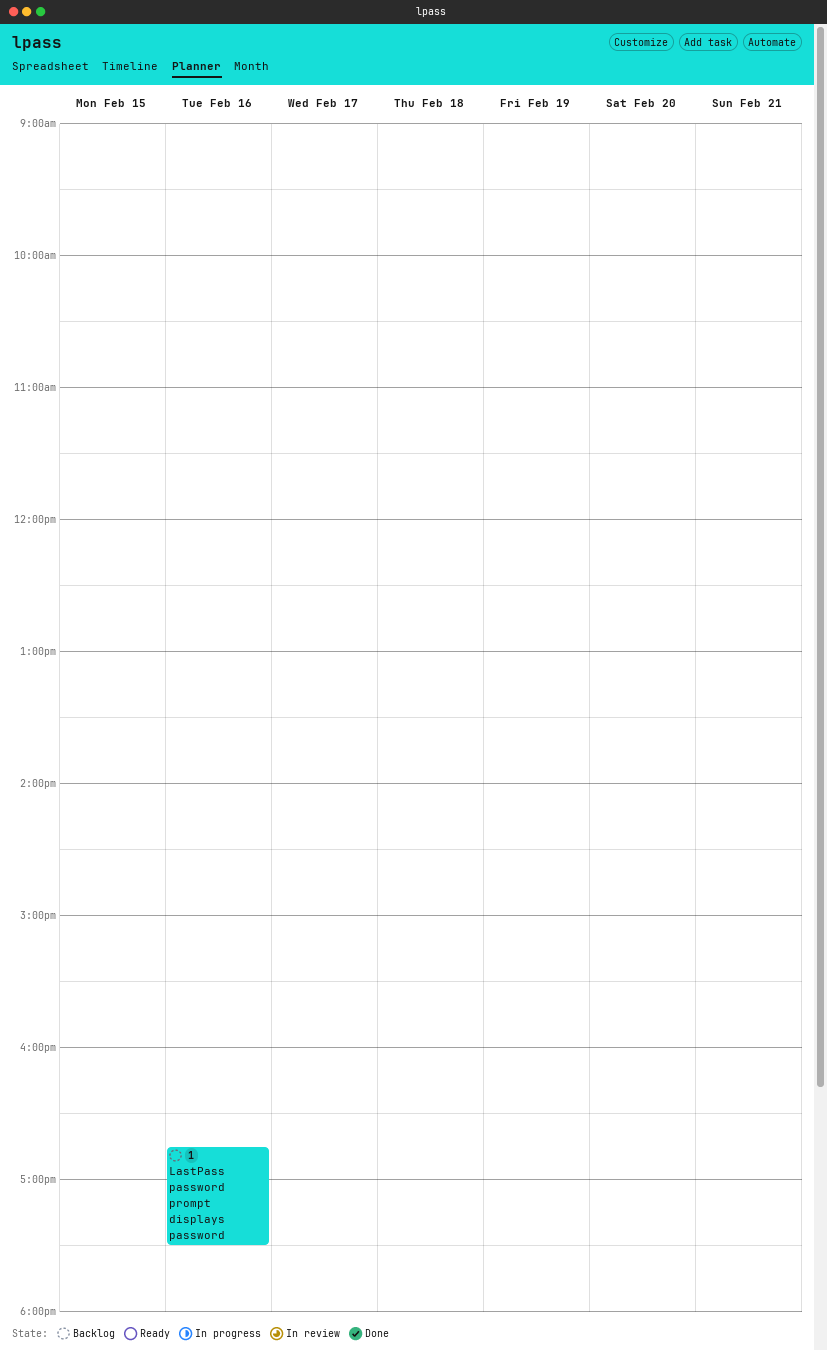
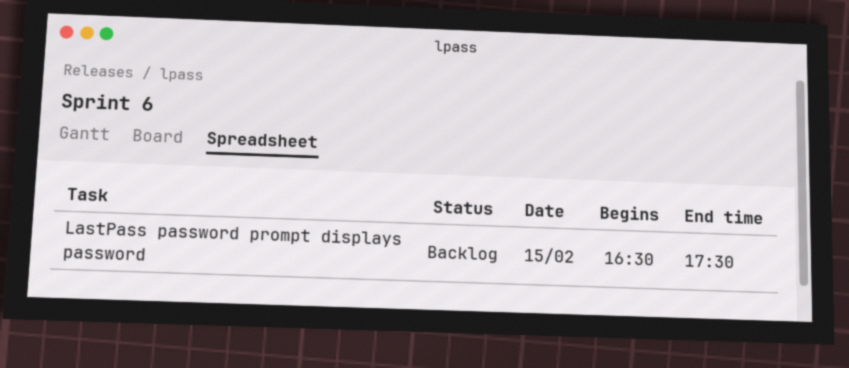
LastPass password prompt displays password, day: Feb 16 -> Feb 15
LastPass password prompt displays password, begins: 16:45 -> 16:30

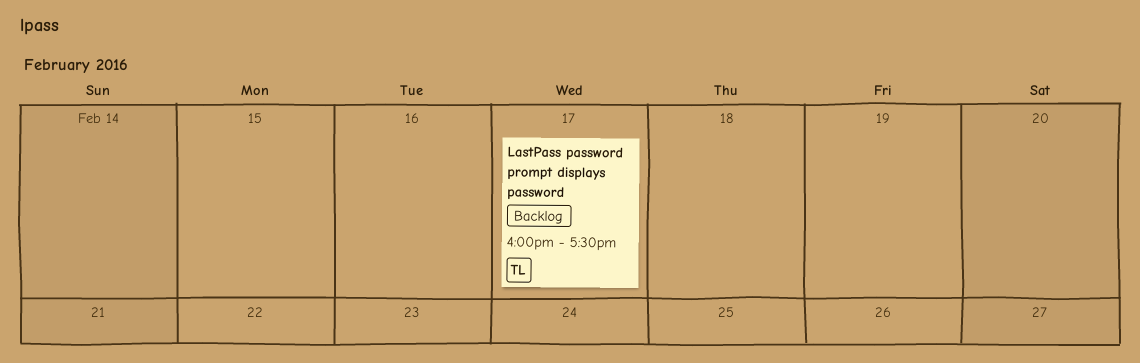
LastPass password prompt displays password, day: Feb 15 -> Feb 17
LastPass password prompt displays password, begins: 16:30 -> 16:00

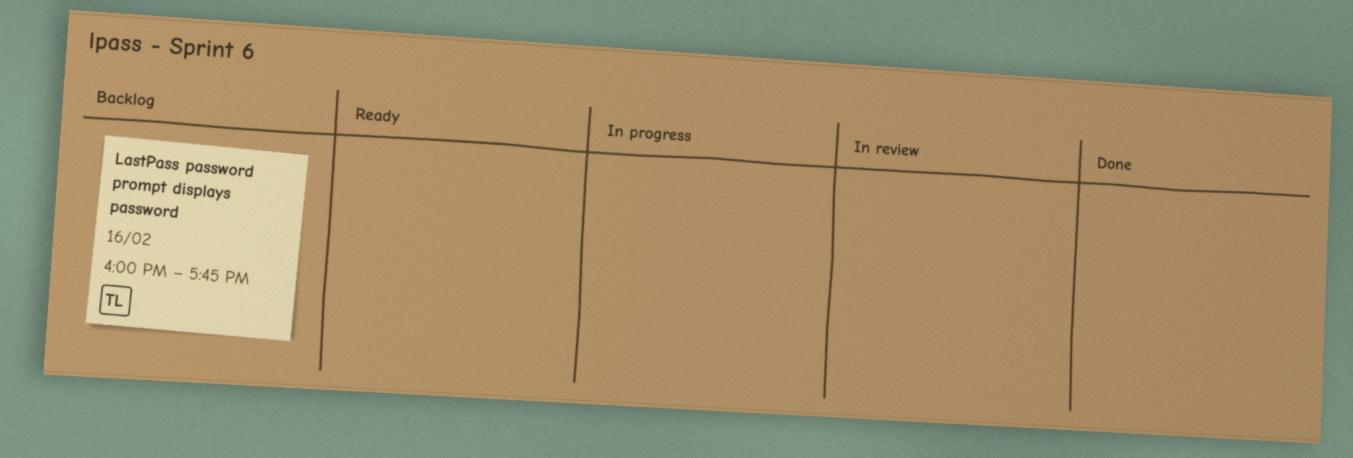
LastPass password prompt displays password, day: Feb 17 -> Feb 16
LastPass password prompt displays password, ends: 17:30 -> 17:45

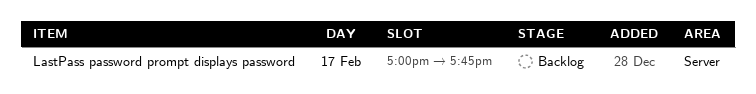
LastPass password prompt displays password, day: Feb 16 -> Feb 17
LastPass password prompt displays password, begins: 16:00 -> 17:00

